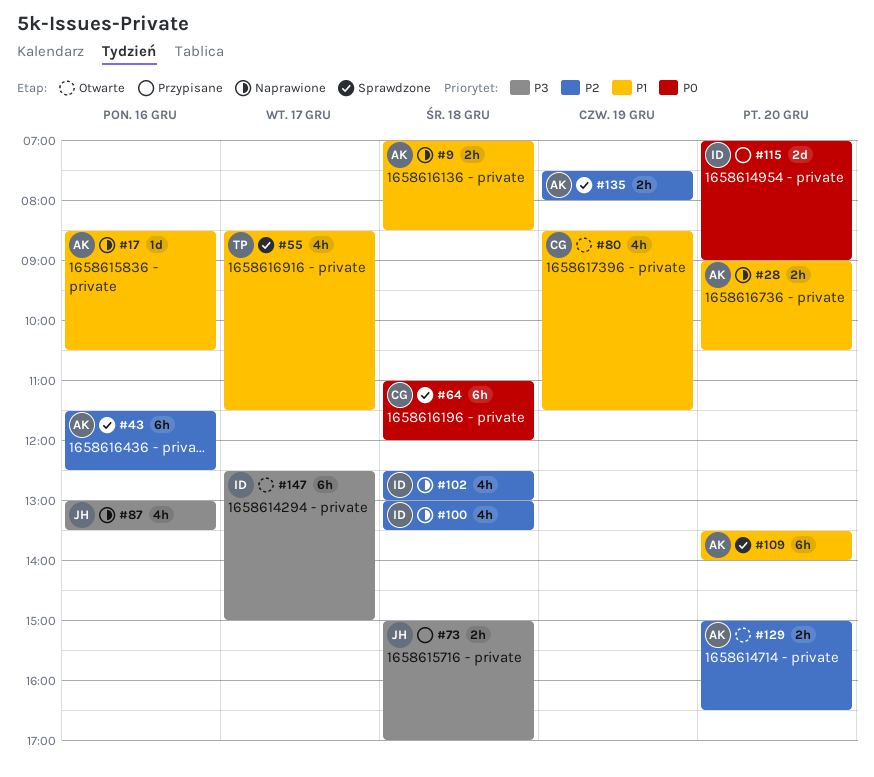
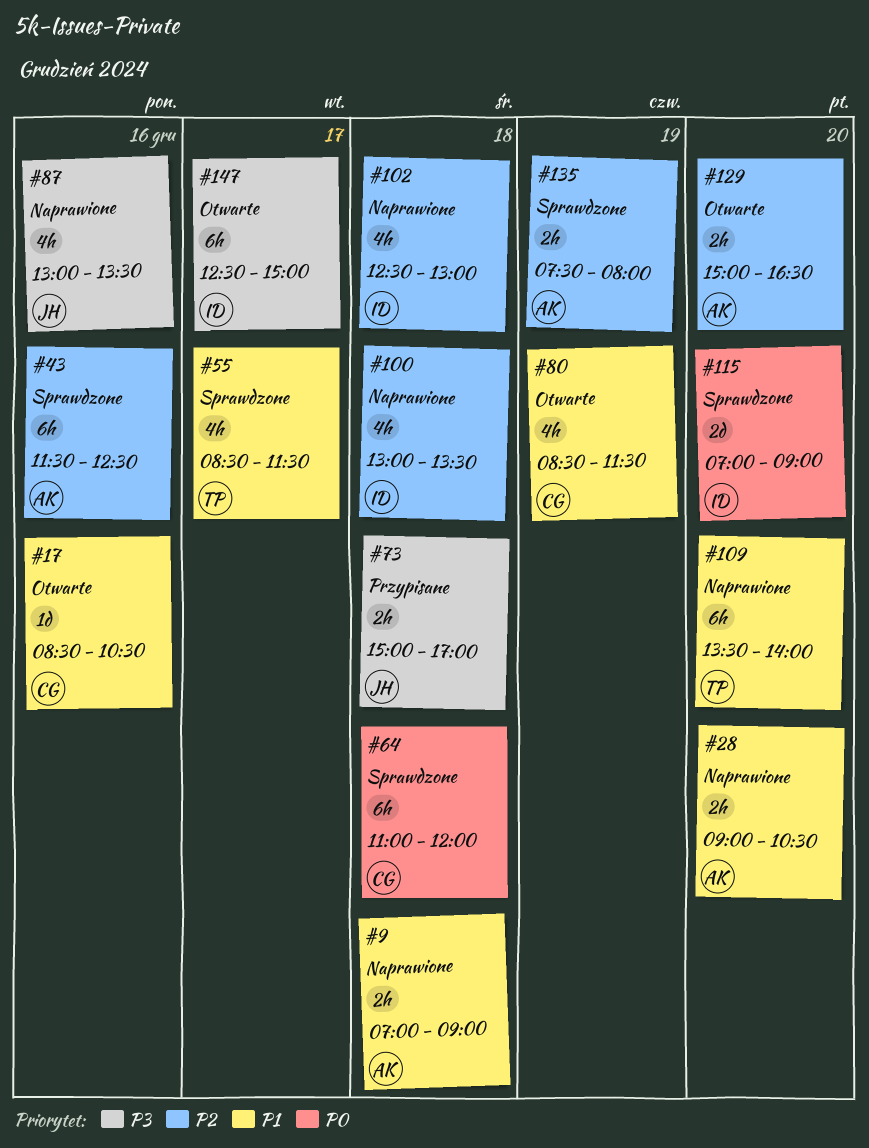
#9, ends: 08:30 -> 09:00
#17, status: Naprawione -> Otwarte
#17, owner: AK -> CG
#109, status: Sprawdzone -> Naprawione
#109, owner: AK -> TP
#115, status: Przypisane -> Sprawdzone

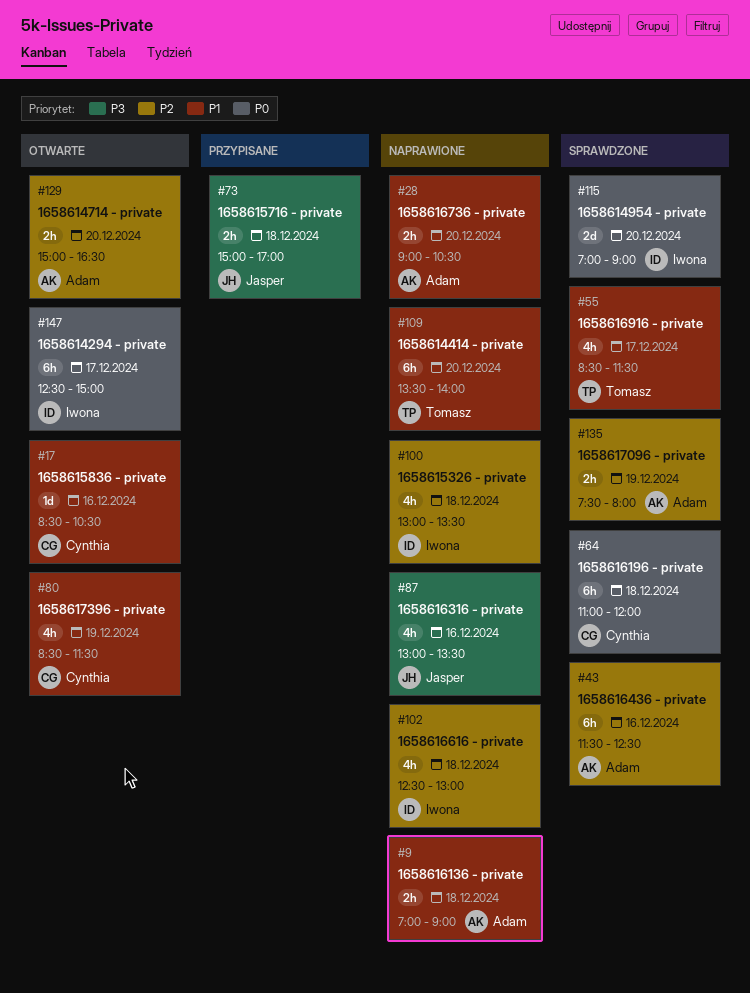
#147, priority: P3 -> P0

